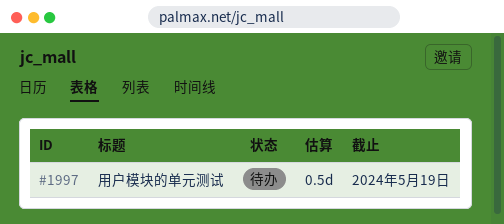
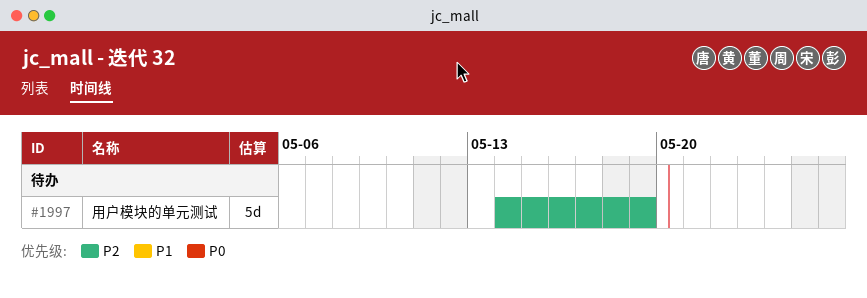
#1997, estimate: 0.5d -> 5d

